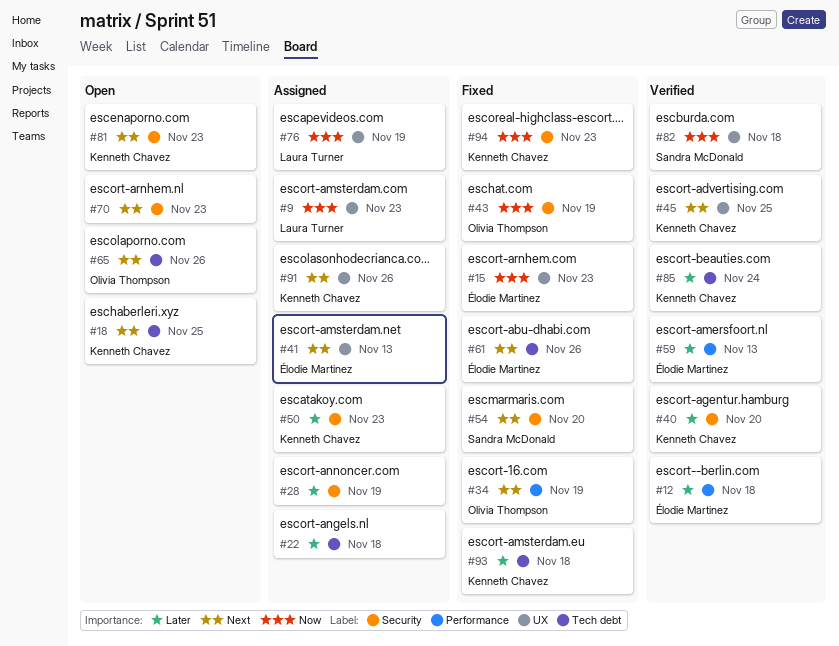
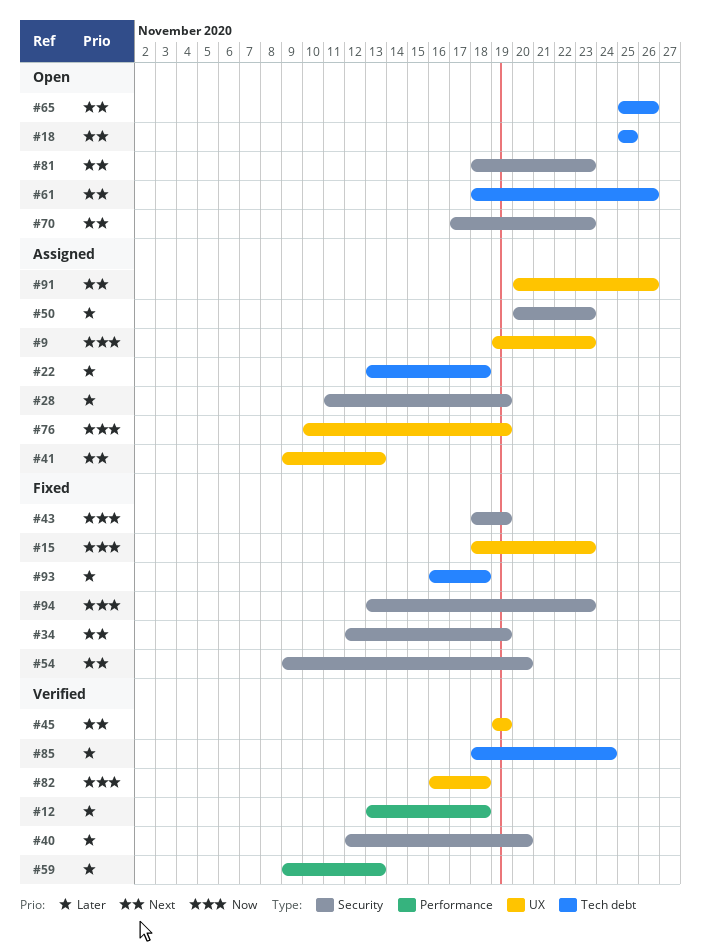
#34, label: Performance -> Security
#45, due: Nov 25 -> Nov 19
#61, status: Fixed -> Open

